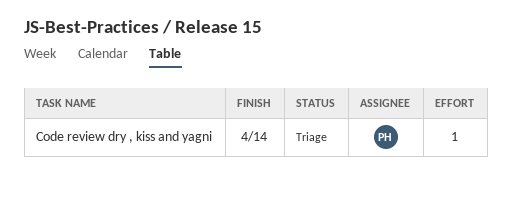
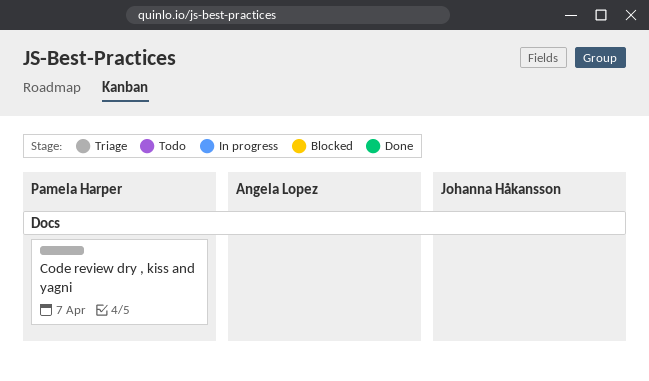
Code review dry , kiss and yagni, due: Apr 14 -> Apr 7

